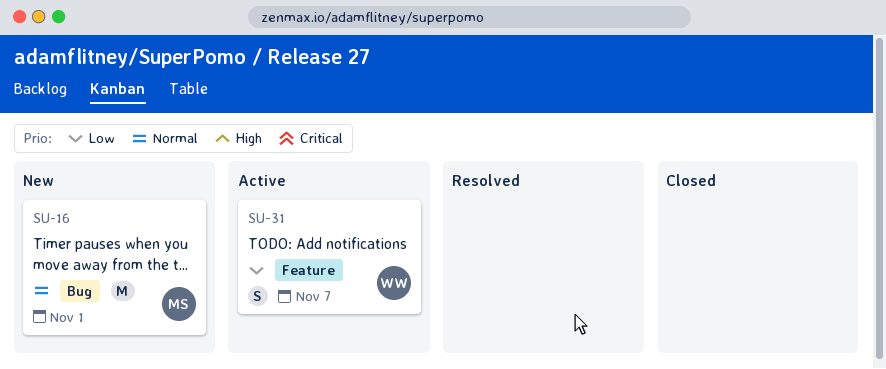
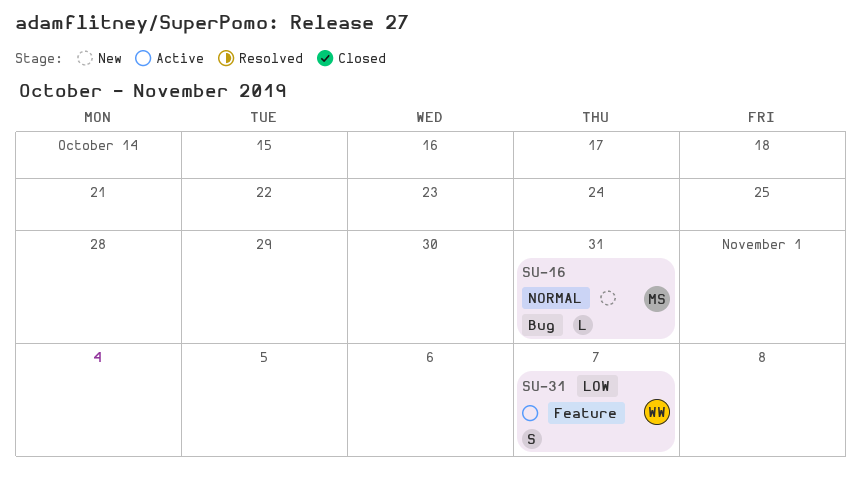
SU-16, estimate: M -> L
SU-16, due: Nov 1 -> Oct 31

